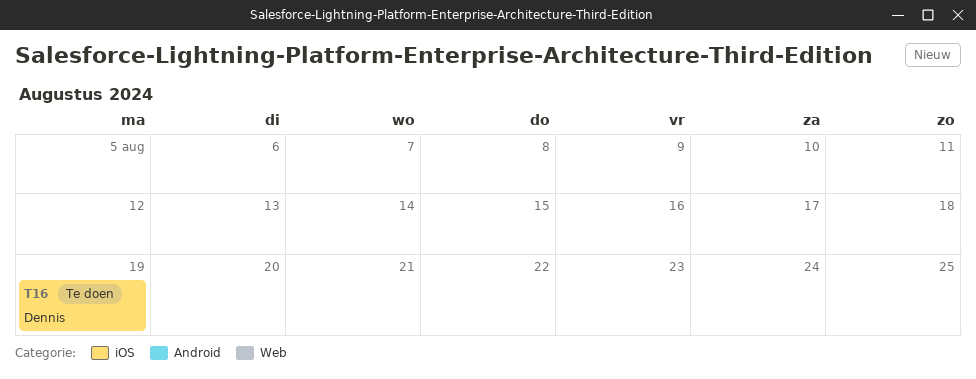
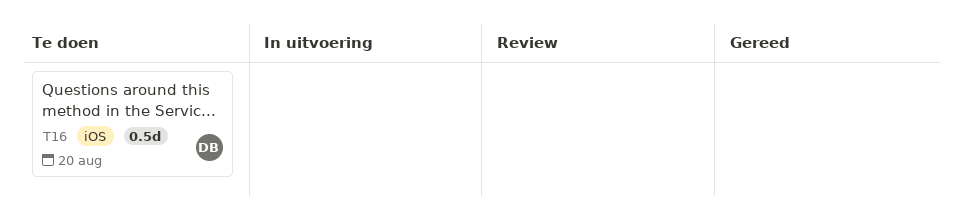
T16, due: Aug 19 -> Aug 20

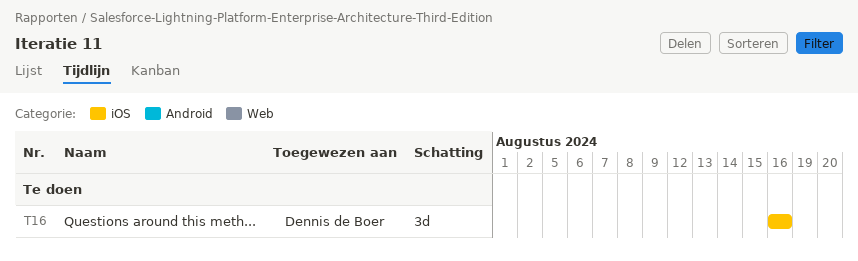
T16, estimate: 0.5d -> 3d
T16, due: Aug 20 -> Aug 16

